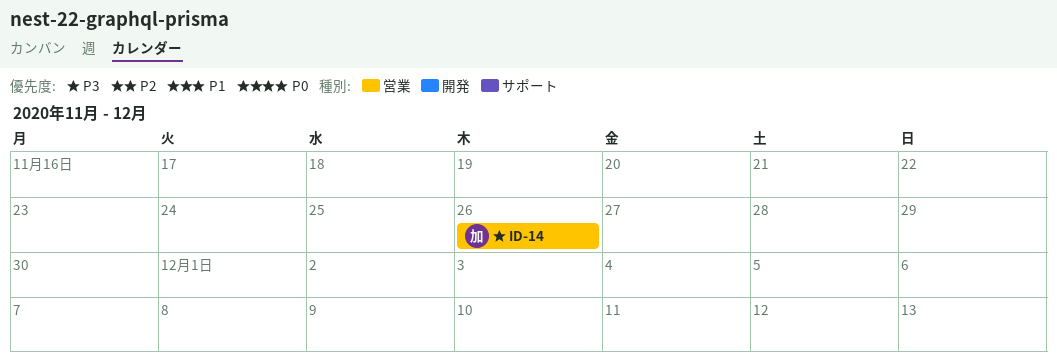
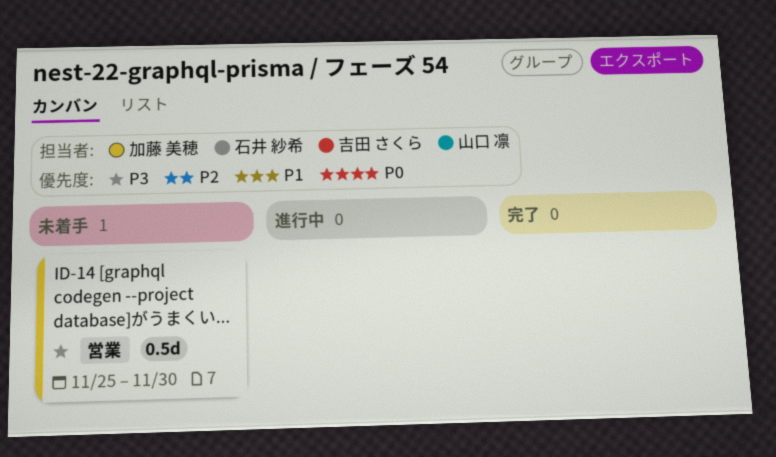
ID-14, start: Nov 26 -> Nov 25
ID-14, due: Nov 26 -> Nov 30

